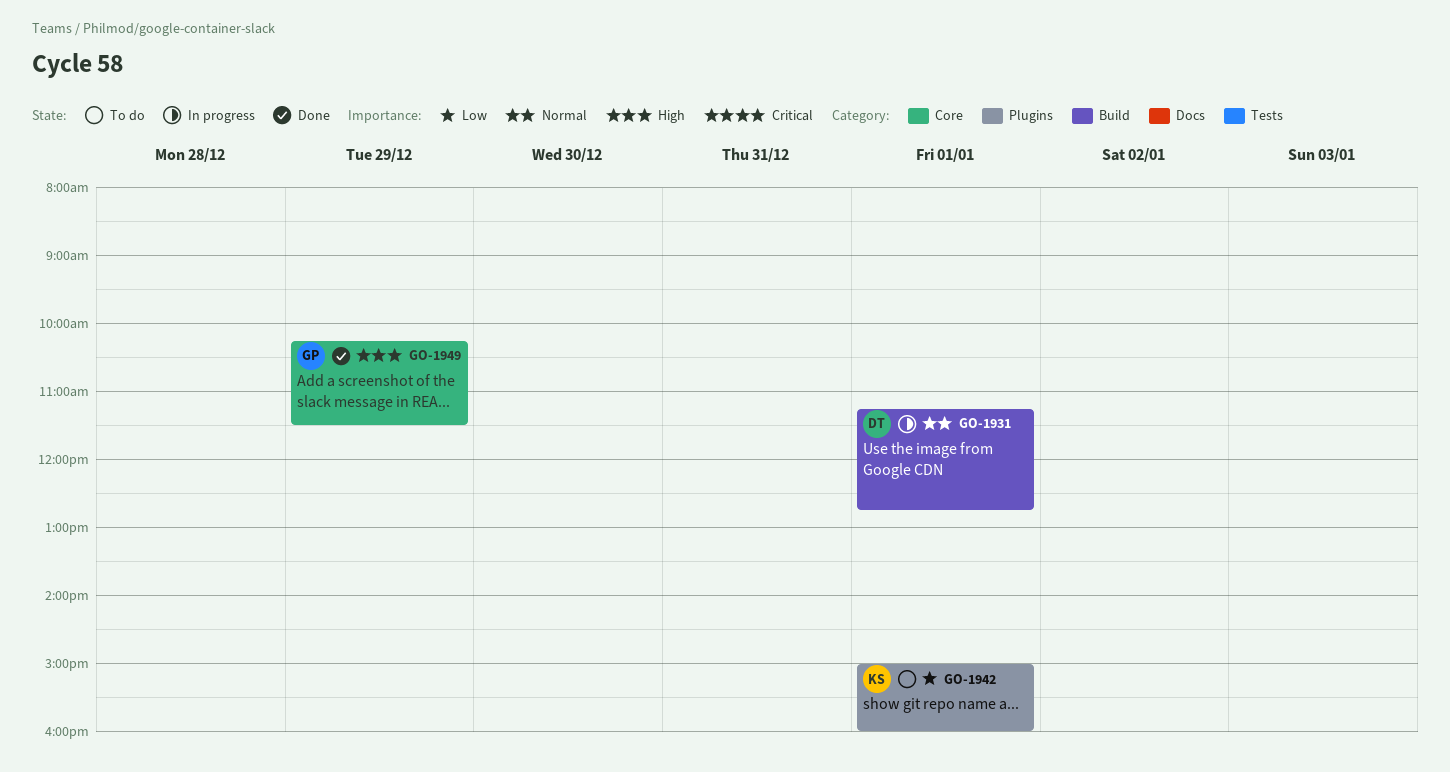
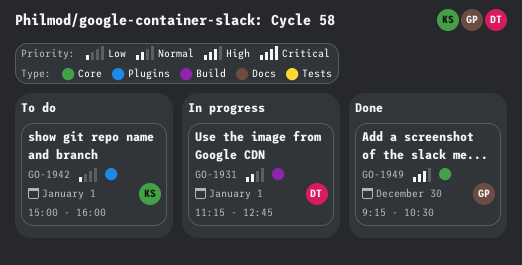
GO-1949, day: Dec 29 -> Dec 30
GO-1949, begins: 10:15 -> 09:15
GO-1949, ends: 11:30 -> 10:30

